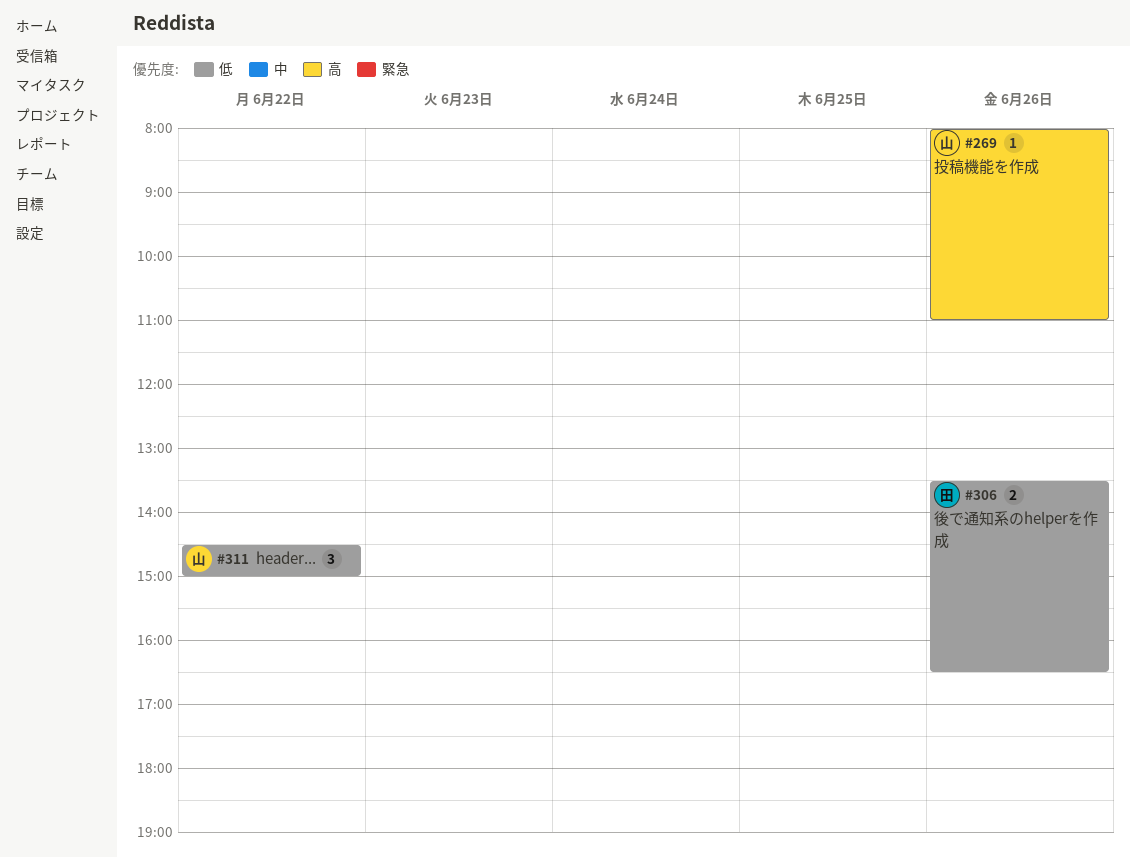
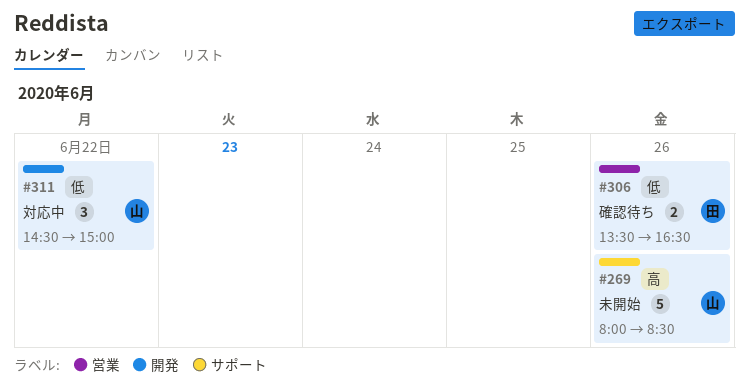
#269, estimate: 1 -> 5
#269, ends: 11:00 -> 08:30

